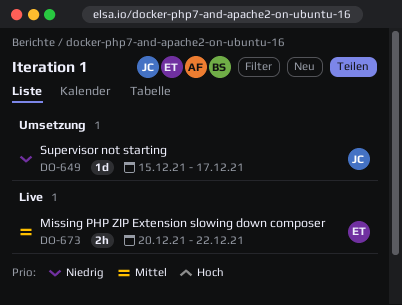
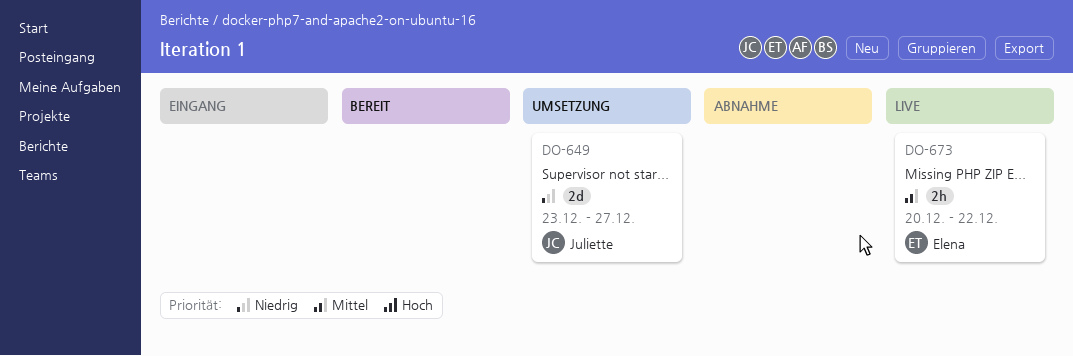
DO-649, estimate: 1d -> 2d
DO-649, start: Dec 15 -> Dec 23
DO-649, due: Dec 17 -> Dec 27

